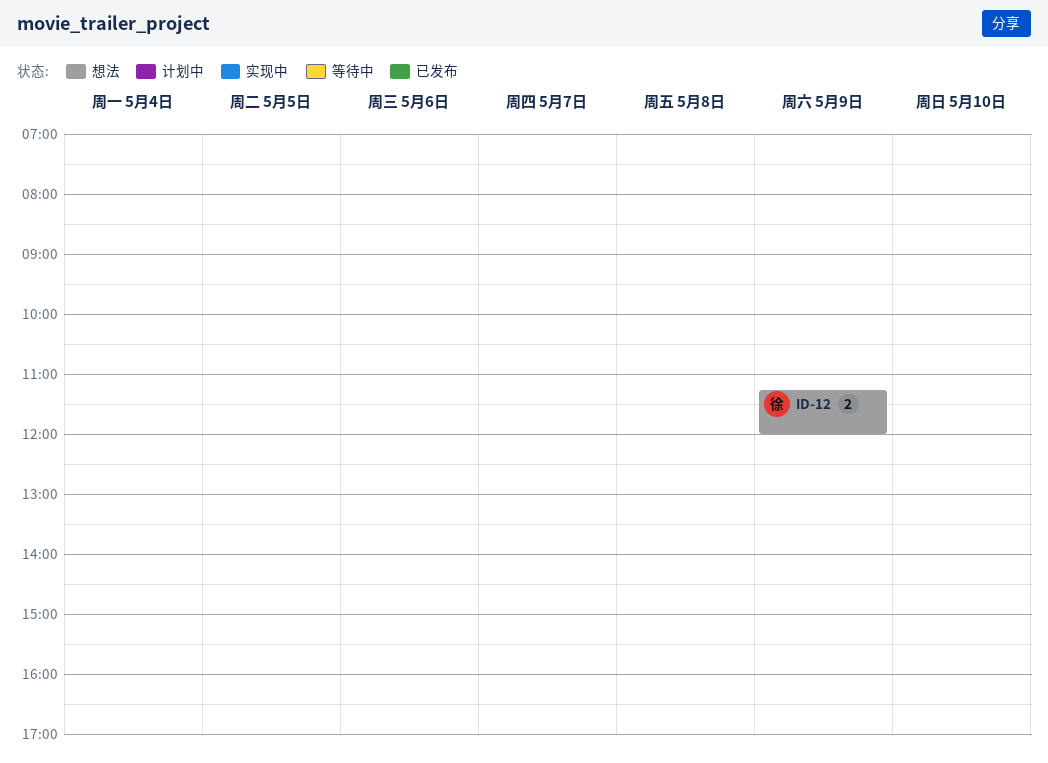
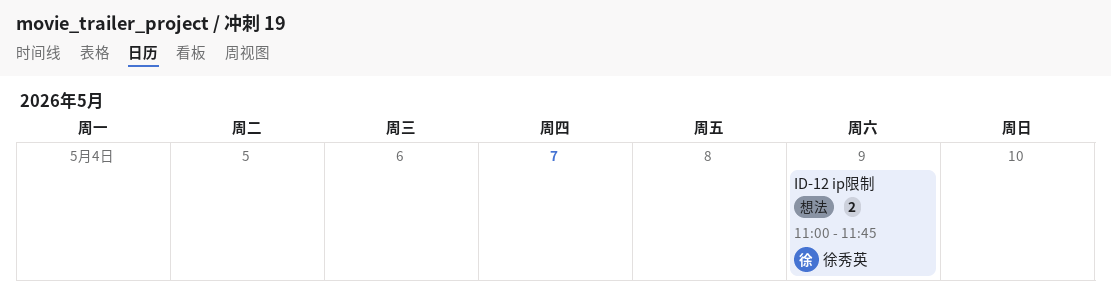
ID-12, begins: 11:15 -> 11:00
ID-12, ends: 12:00 -> 11:45

